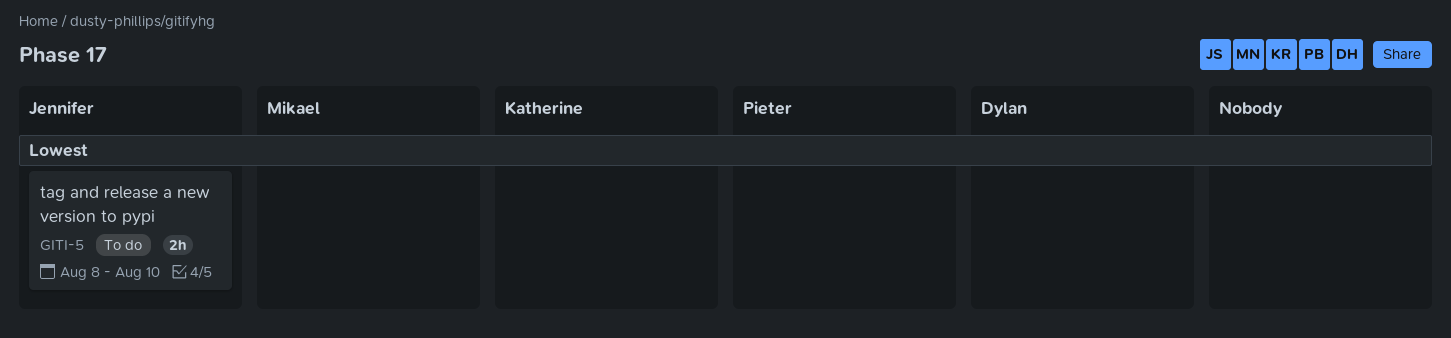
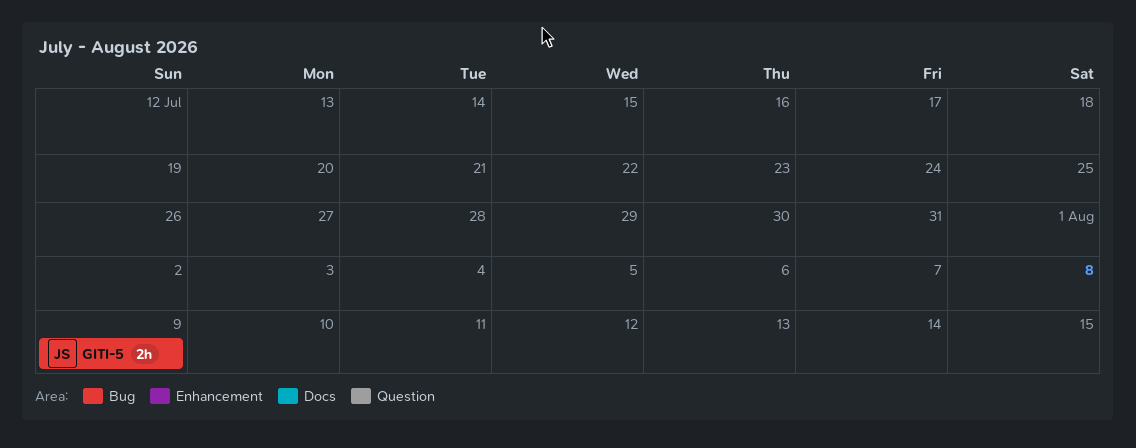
GITI-5, start: Aug 8 -> Aug 9
GITI-5, due: Aug 10 -> Aug 9

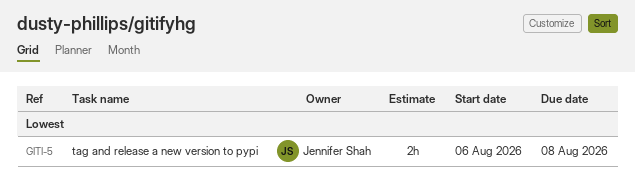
GITI-5, start: Aug 9 -> Aug 6
GITI-5, due: Aug 9 -> Aug 8

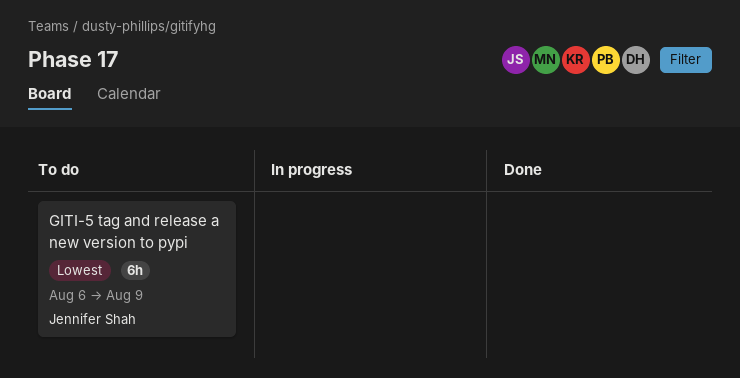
GITI-5, estimate: 2h -> 6h
GITI-5, due: Aug 8 -> Aug 9

